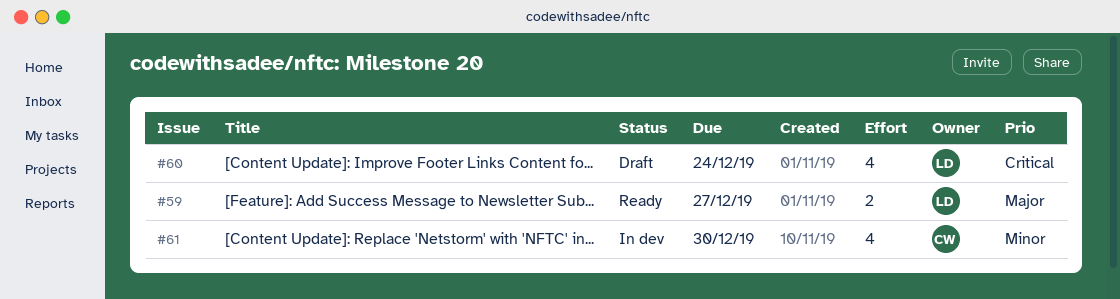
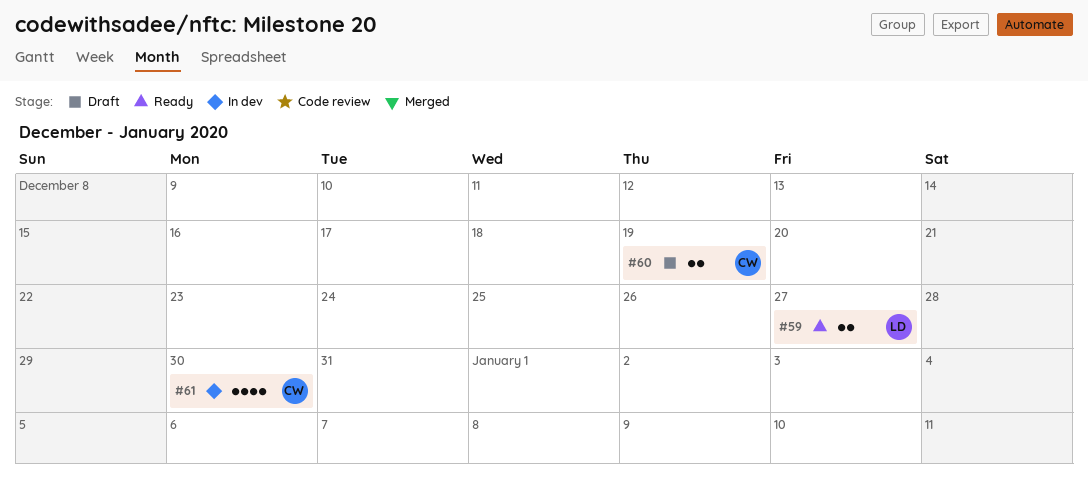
#60, owner: LD -> CW
#60, estimate: 4 -> 2
#60, due: Dec 24 -> Dec 19

